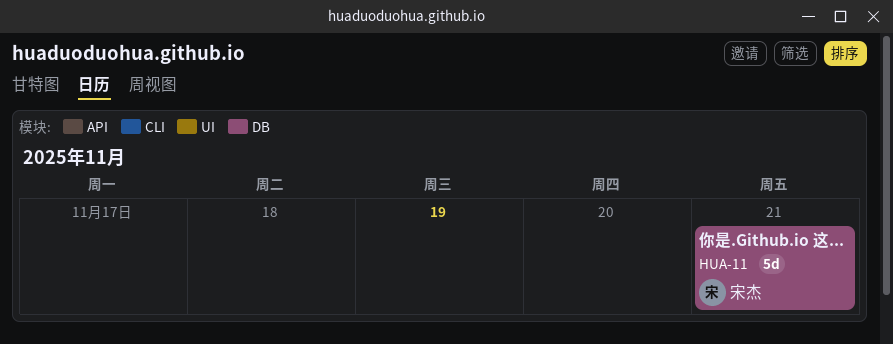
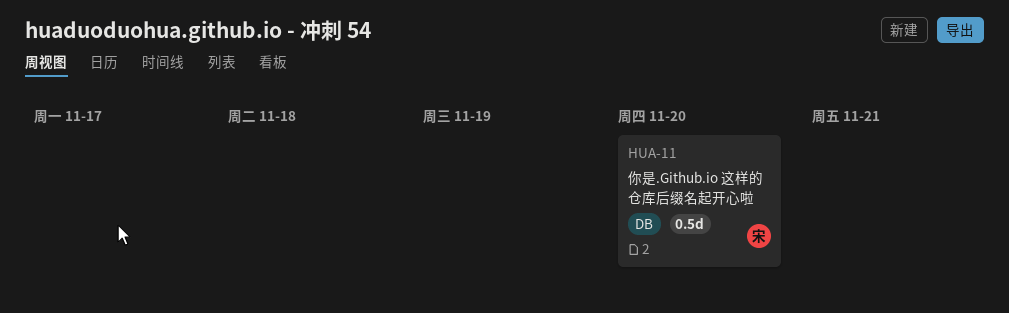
HUA-11, estimate: 5d -> 0.5d
HUA-11, due: Nov 21 -> Nov 20

